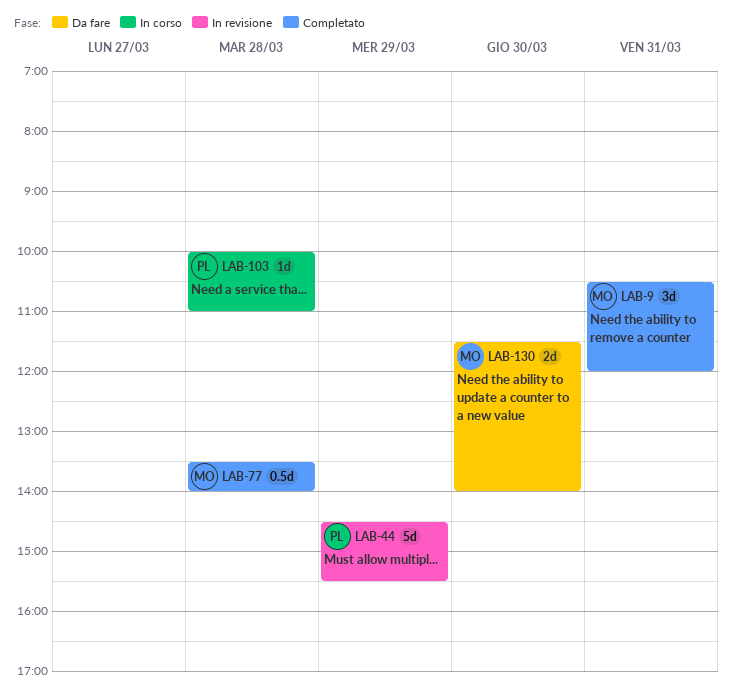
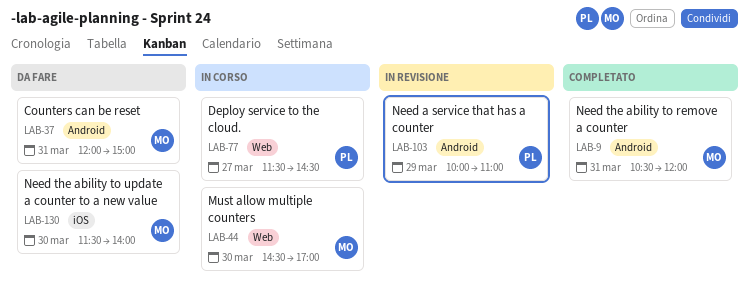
LAB-37: none -> present
LAB-44, status: In revisione -> In corso
LAB-44, owner: PL -> MO
LAB-44, day: Mar 29 -> Mar 30
LAB-44, ends: 15:30 -> 17:00
LAB-77, status: Completato -> In corso
LAB-77, owner: MO -> PL
LAB-77, day: Mar 28 -> Mar 27
LAB-77, begins: 13:30 -> 11:30
LAB-77, ends: 14:00 -> 14:30
LAB-103, status: In corso -> In revisione
LAB-103, day: Mar 28 -> Mar 29

